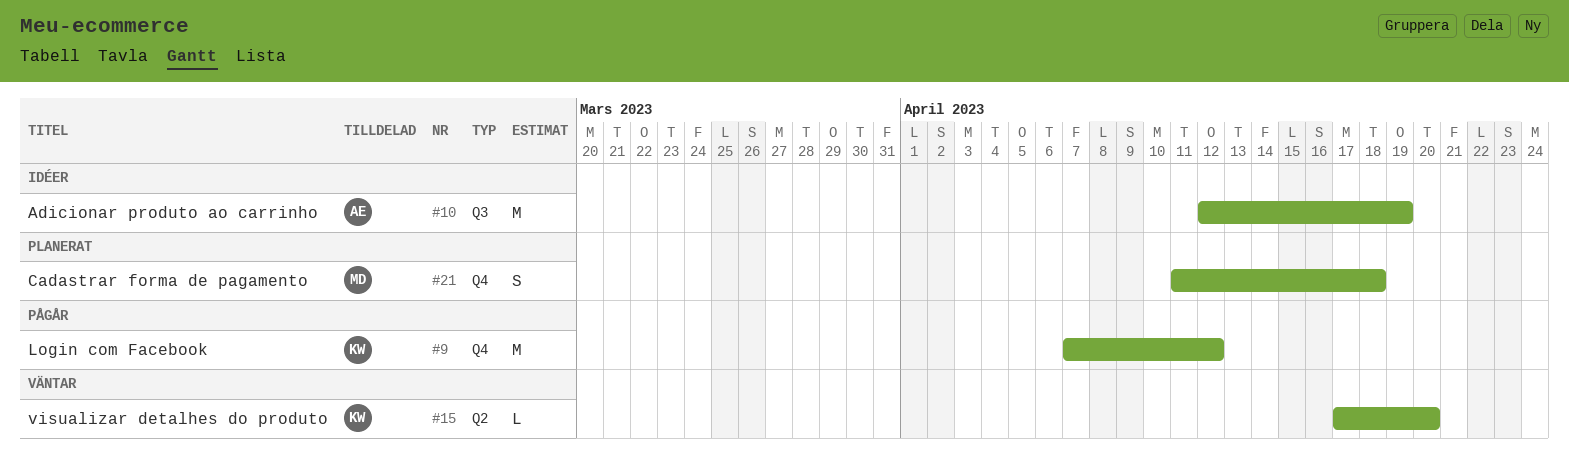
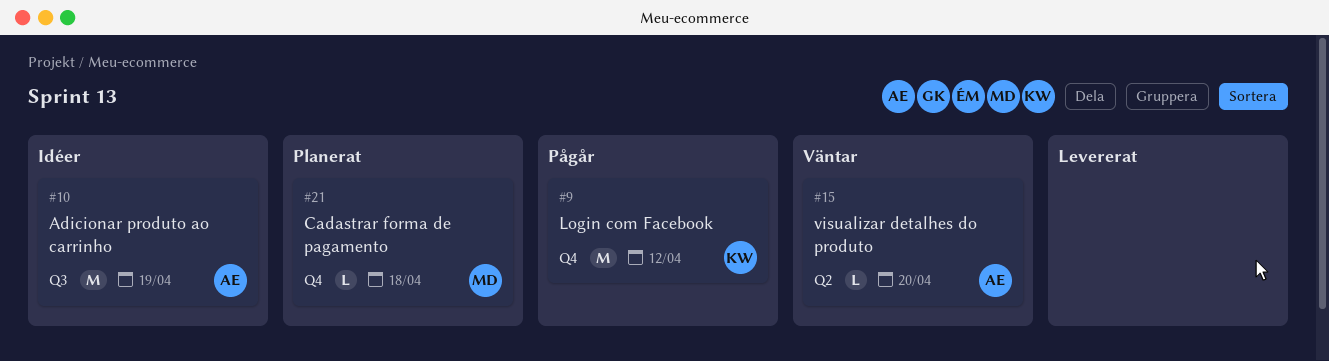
#15, owner: KW -> AE
#21, estimate: S -> L

